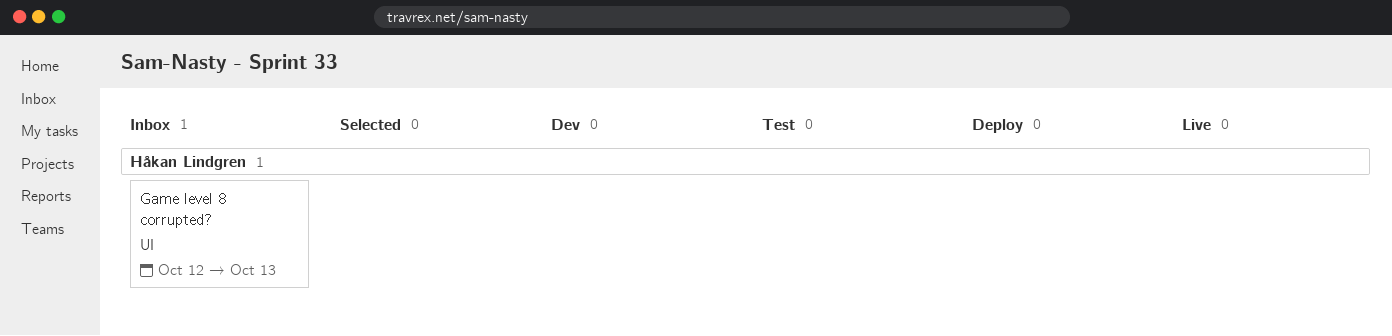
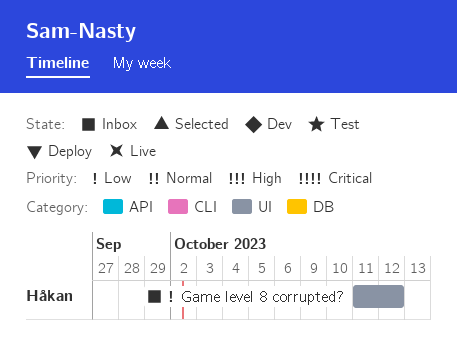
Game level 8 corrupted?, start: Oct 12 -> Oct 11
Game level 8 corrupted?, due: Oct 13 -> Oct 12

